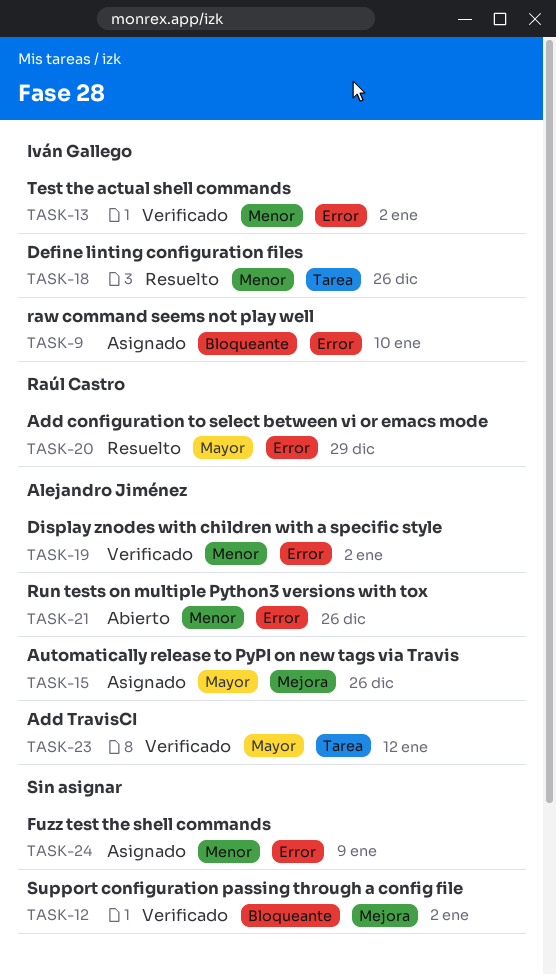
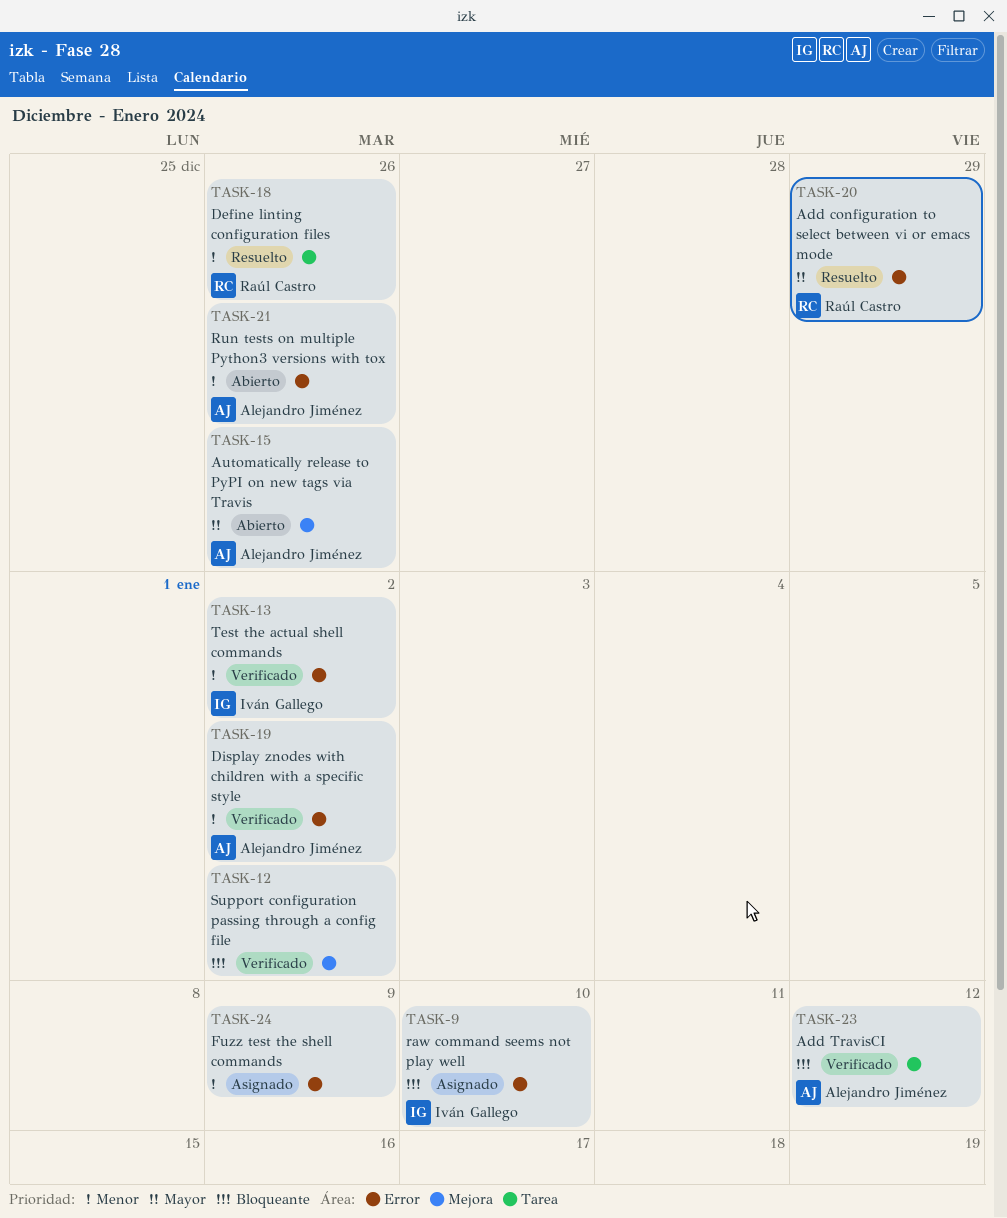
TASK-15, status: Asignado -> Abierto
TASK-18, owner: Iván Gallego -> Raúl Castro
TASK-23, priority: Mayor -> Bloqueante

